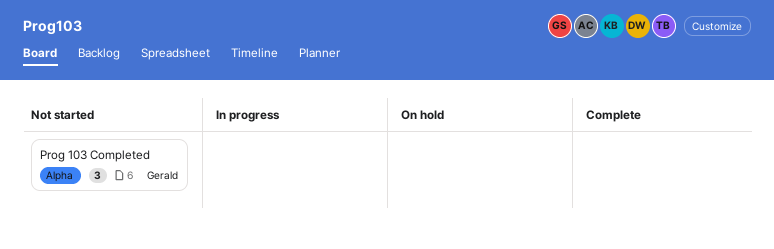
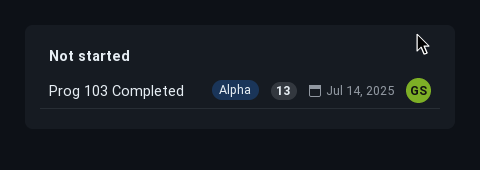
Prog 103 Completed, estimate: 3 -> 13

